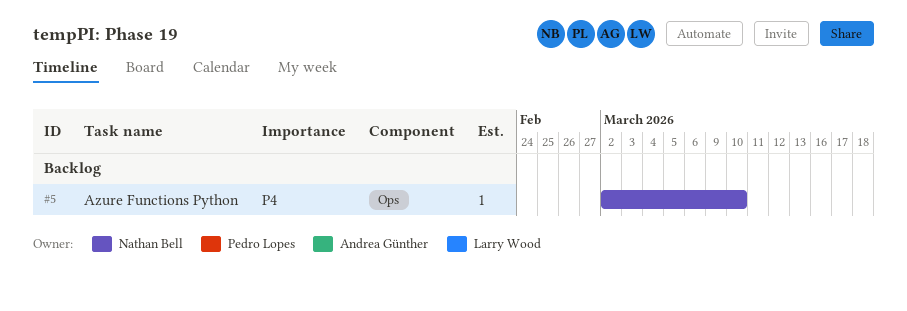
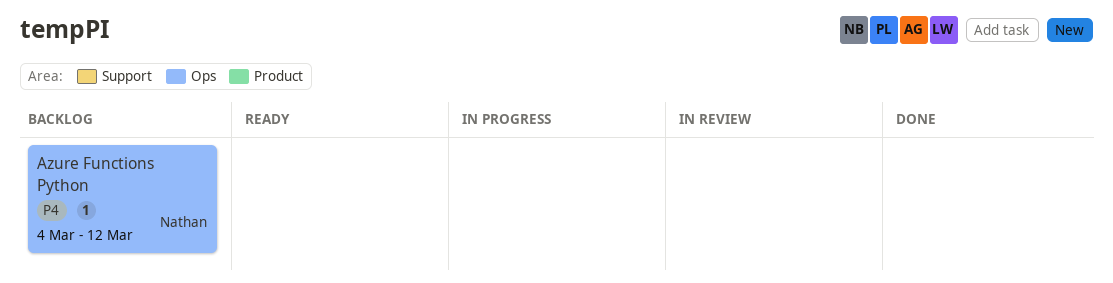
Azure Functions Python, start: Mar 2 -> Mar 4
Azure Functions Python, due: Mar 10 -> Mar 12

